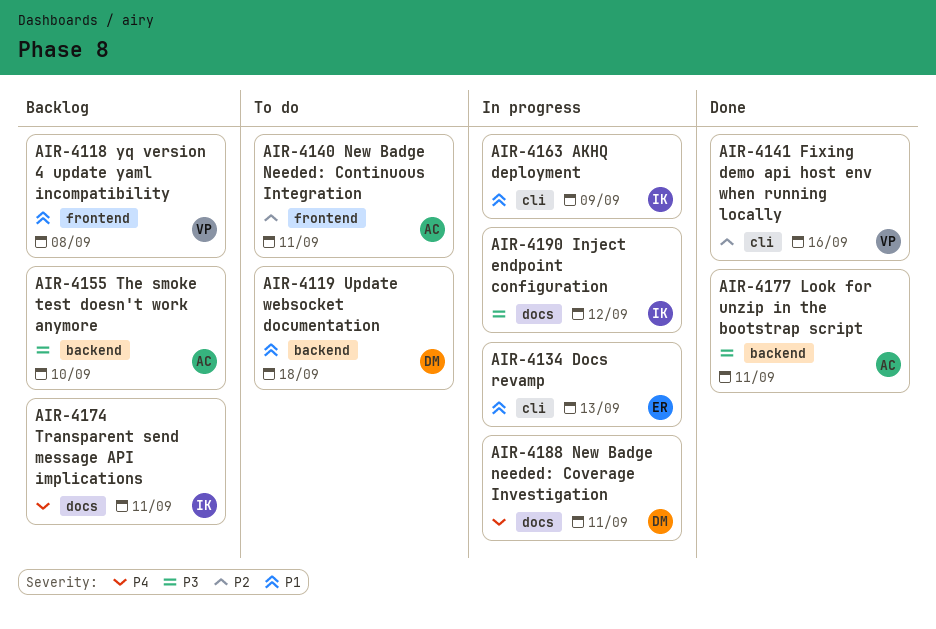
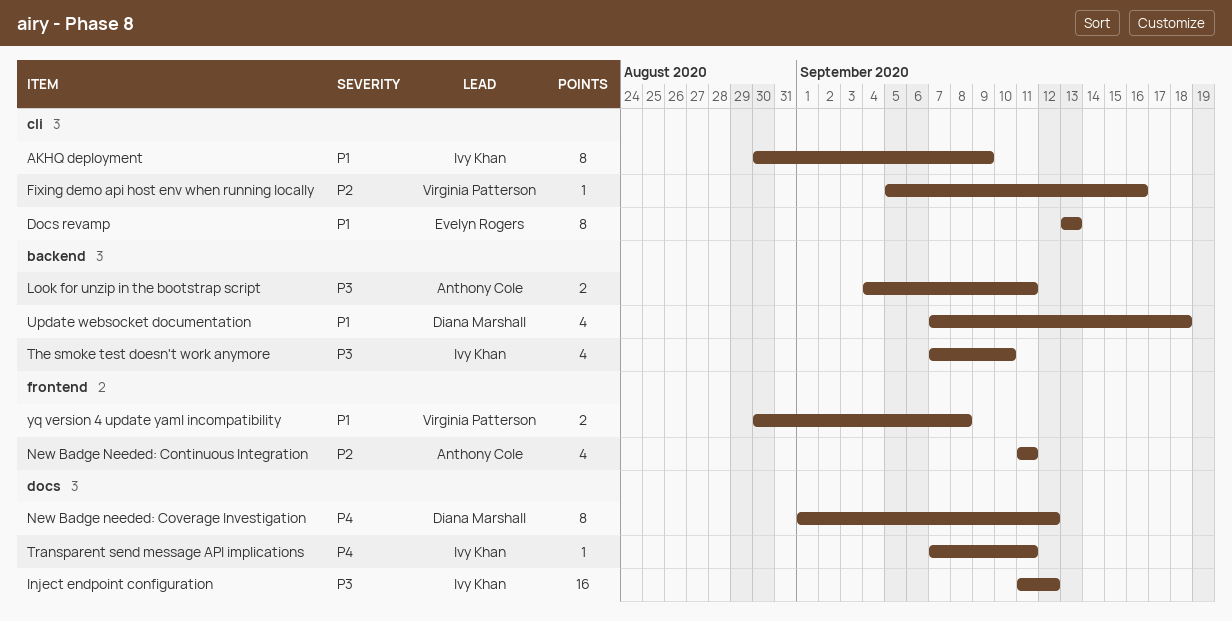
New Badge needed: Coverage Investigation, due: Sep 11 -> Sep 12
The smoke test doesn't work anymore, owner: Anthony Cole -> Ivy Khan

